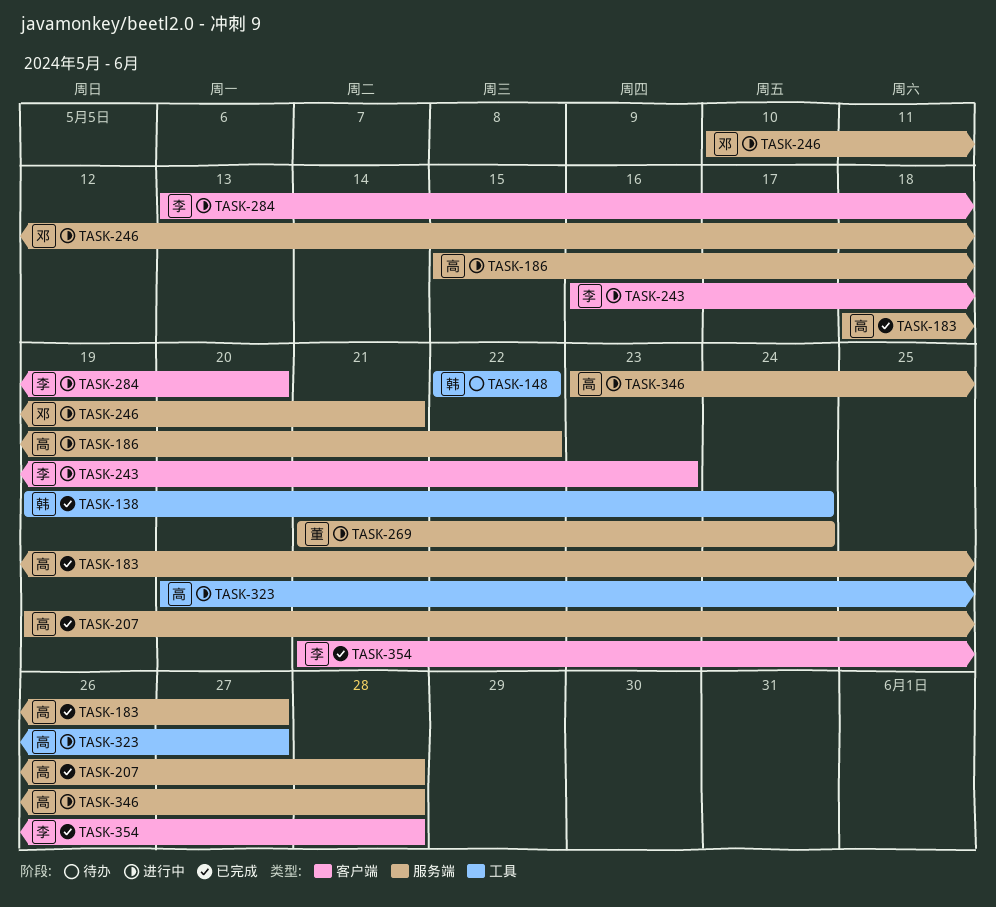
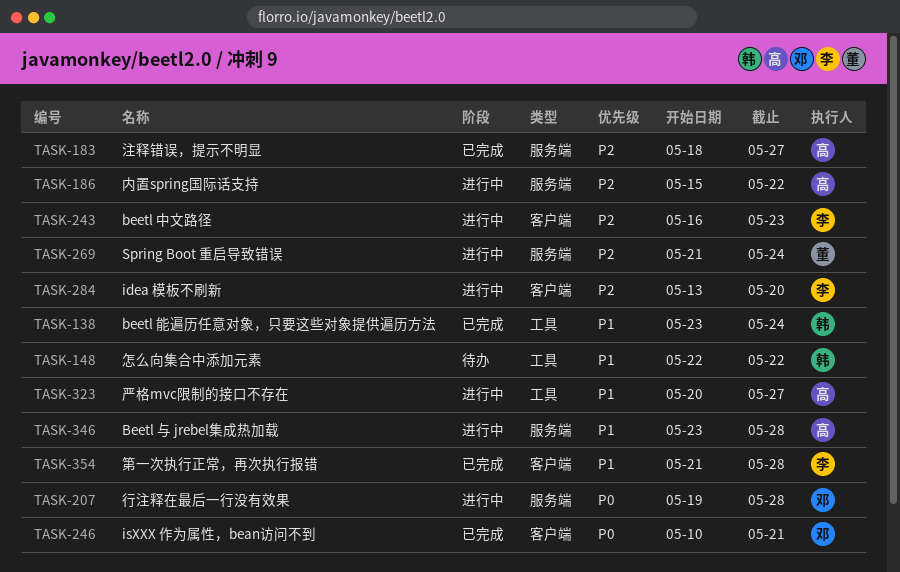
TASK-138, start: May 19 -> May 23
TASK-207, status: 已完成 -> 进行中
TASK-207, owner: 高 -> 邓
TASK-246, status: 进行中 -> 已完成
TASK-246, label: 服务端 -> 客户端

